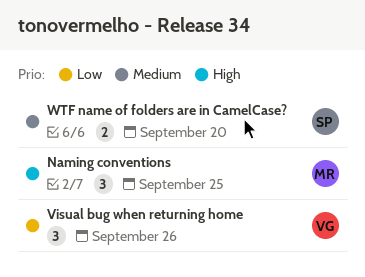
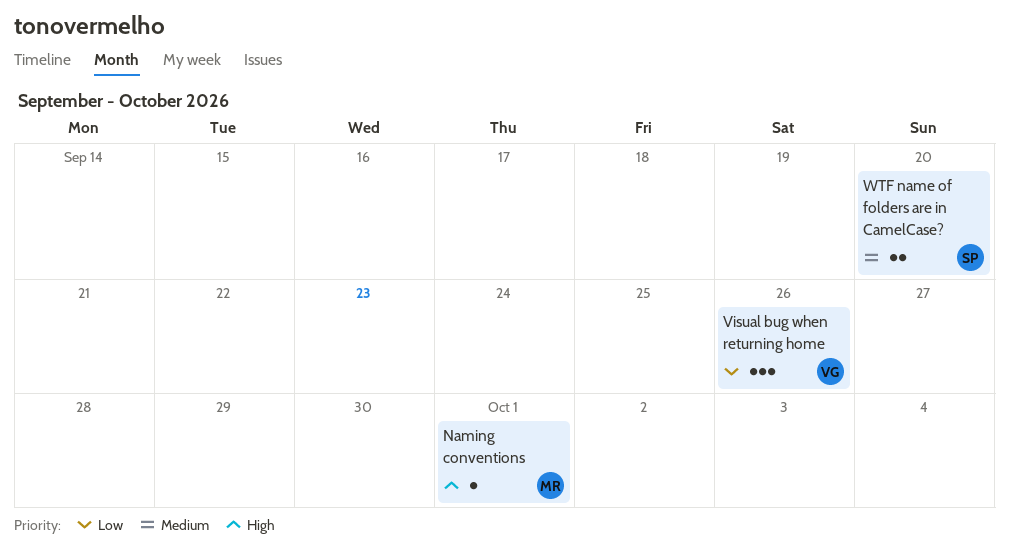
Naming conventions, estimate: 3 -> 1
Naming conventions, due: Sep 25 -> Oct 1

